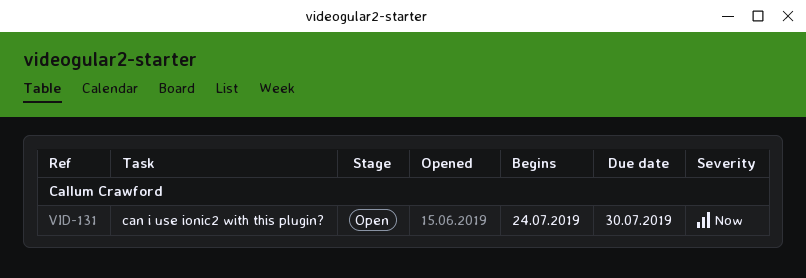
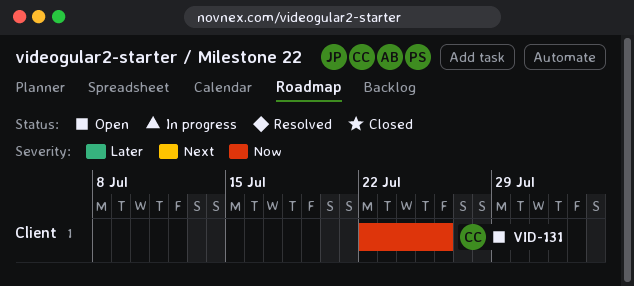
VID-131, start: Jul 24 -> Jul 22
VID-131, due: Jul 30 -> Jul 26

